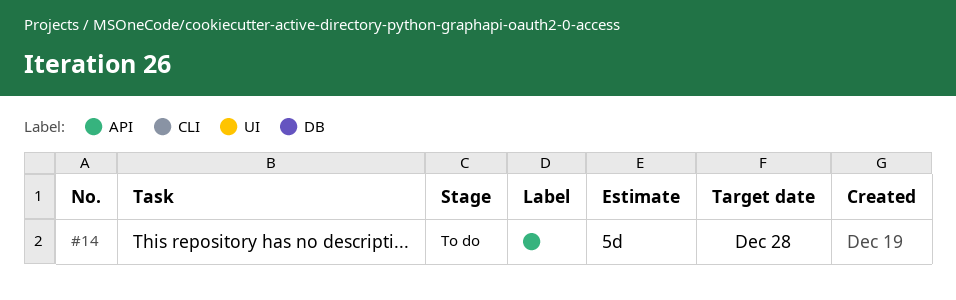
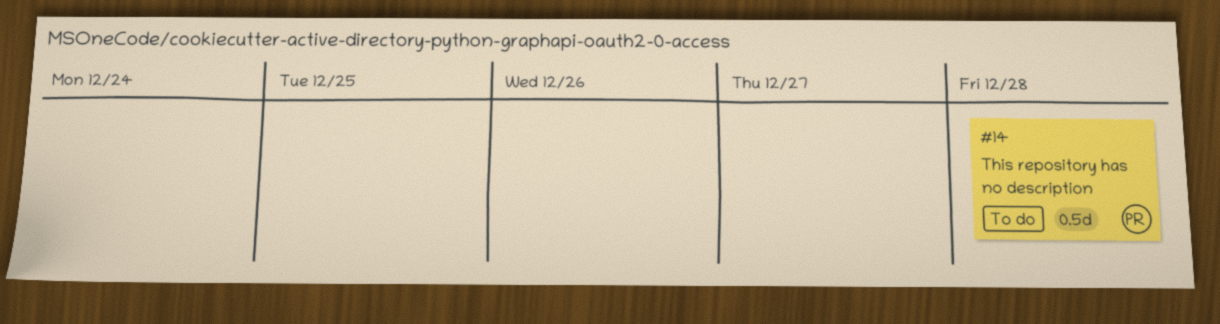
#14, estimate: 5d -> 0.5d

